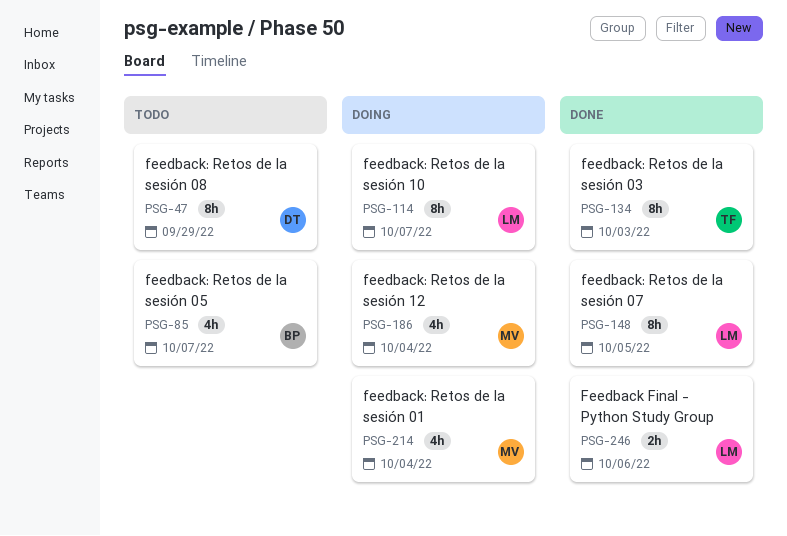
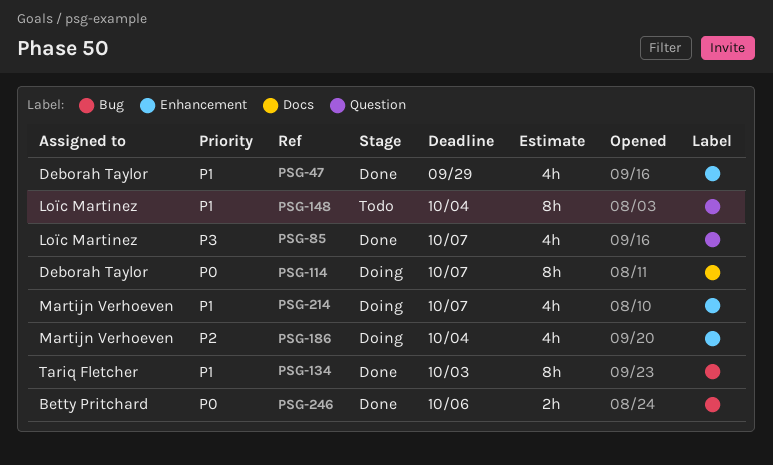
PSG-47, status: Todo -> Done
PSG-47, estimate: 8h -> 4h
PSG-85, status: Todo -> Done
PSG-85, owner: Betty Pritchard -> Loïc Martinez
PSG-114, owner: Loïc Martinez -> Deborah Taylor
PSG-148, status: Done -> Todo
PSG-148, due: Oct 5 -> Oct 4
PSG-214, due: Oct 4 -> Oct 7
PSG-246, owner: Loïc Martinez -> Betty Pritchard

